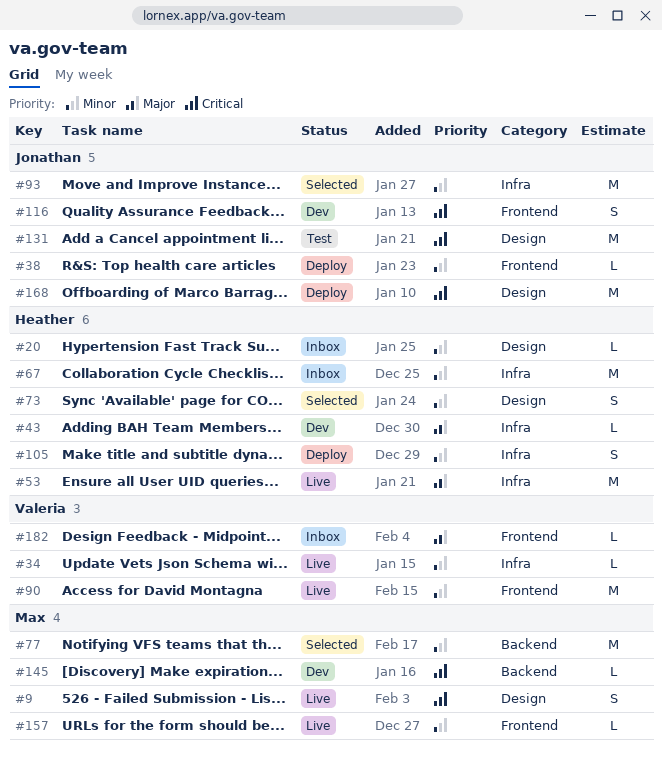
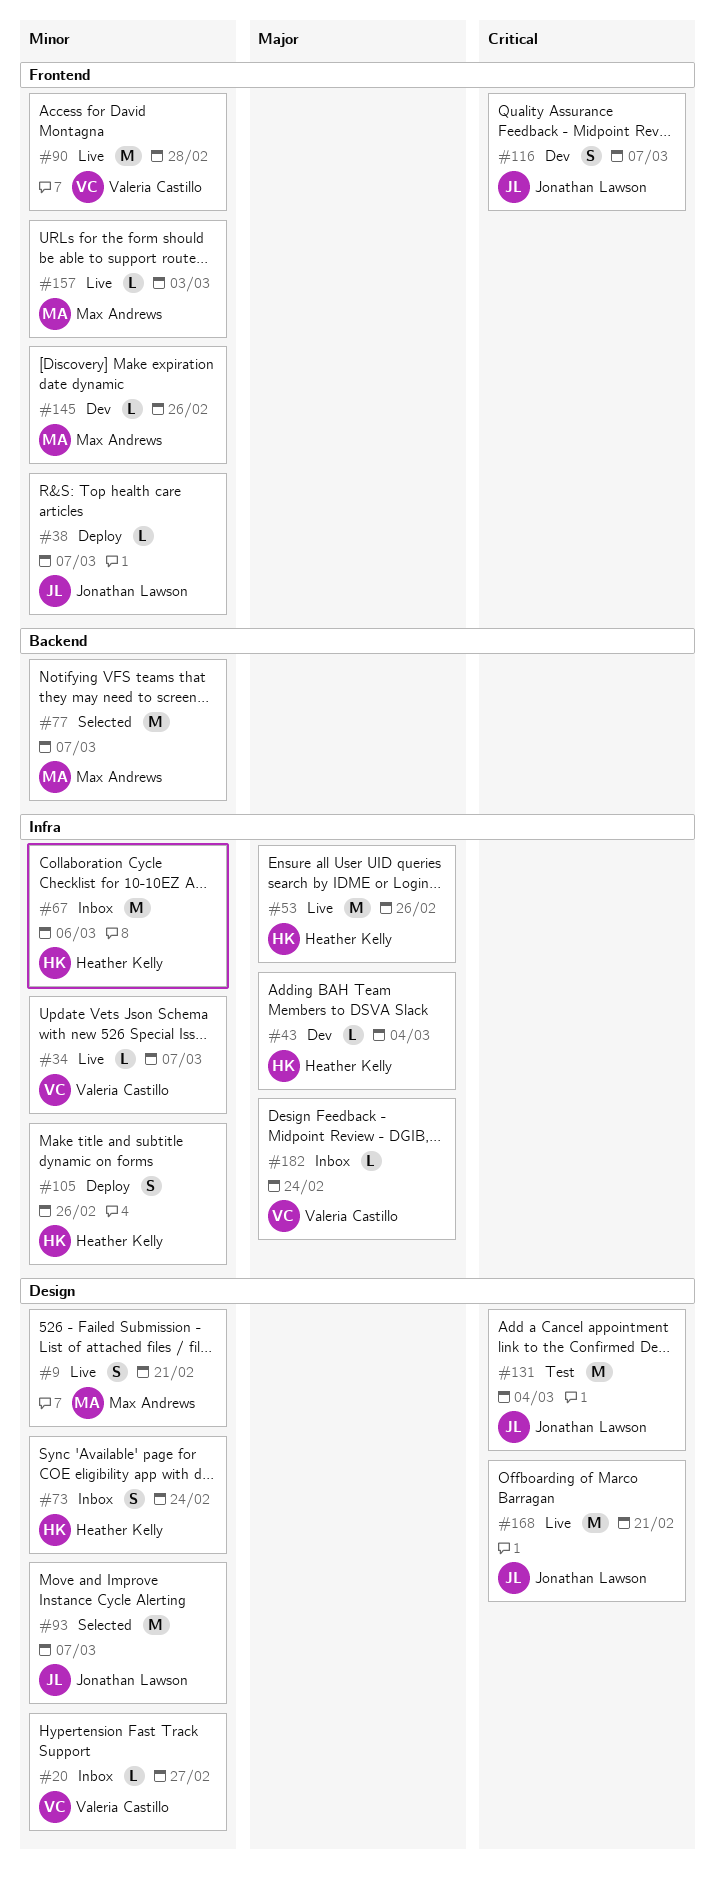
#9, priority: Critical -> Minor
#20, owner: Heather Kelly -> Valeria Castillo
#73, status: Selected -> Inbox
#93, label: Infra -> Design
#145, priority: Critical -> Minor
#145, label: Backend -> Frontend
#168, status: Deploy -> Live
#182, label: Frontend -> Infra

